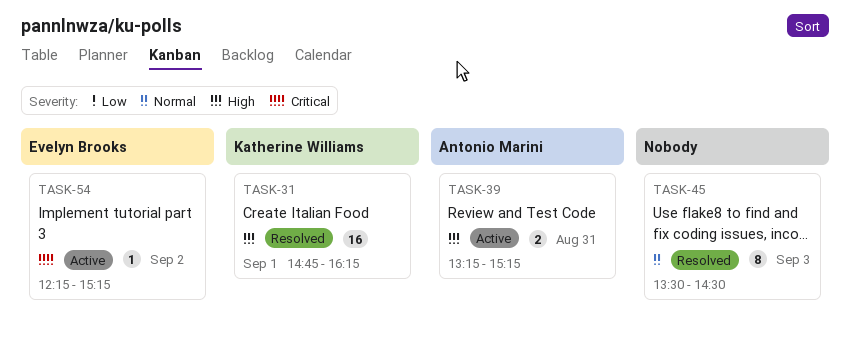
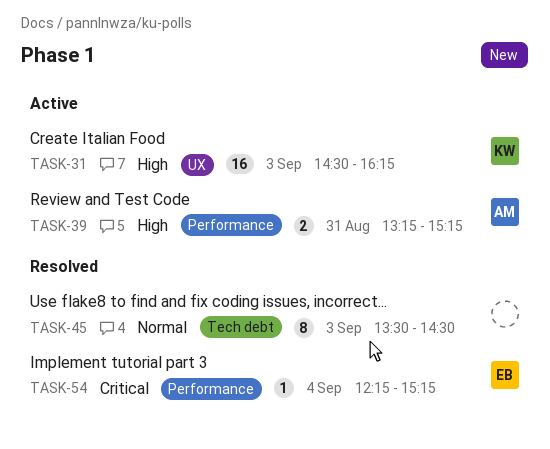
TASK-31, status: Resolved -> Active
TASK-31, day: Sep 1 -> Sep 3
TASK-31, begins: 14:45 -> 14:30
TASK-54, status: Active -> Resolved
TASK-54, day: Sep 2 -> Sep 4

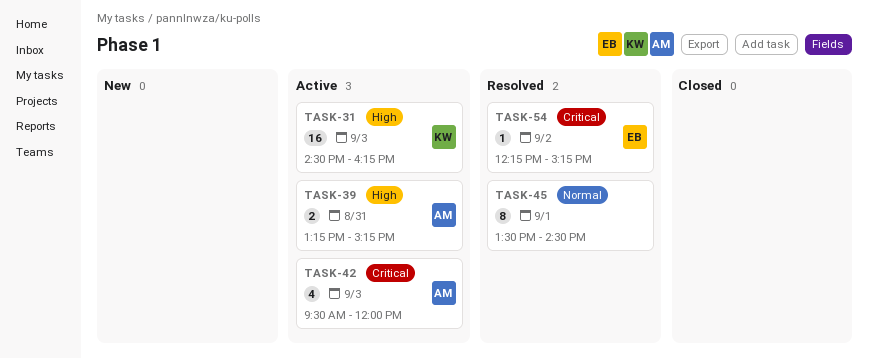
TASK-42: none -> present
TASK-45, day: Sep 3 -> Sep 1
TASK-54, day: Sep 4 -> Sep 2

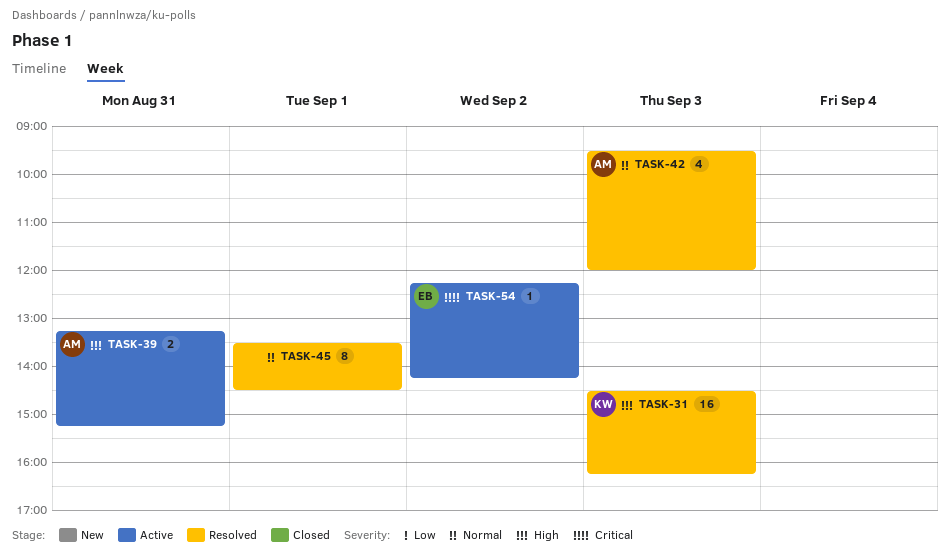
TASK-31, status: Active -> Resolved
TASK-42, status: Active -> Resolved
TASK-42, priority: Critical -> Normal
TASK-54, status: Resolved -> Active
TASK-54, ends: 15:15 -> 14:15

